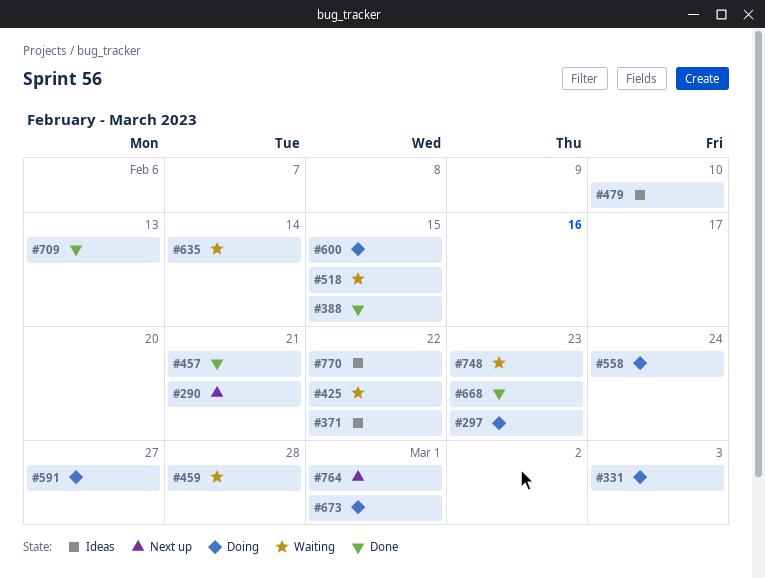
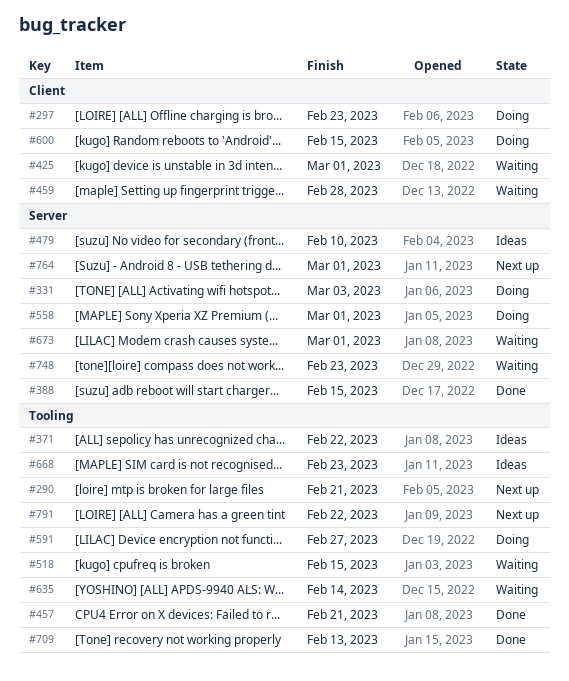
#425, due: Feb 22 -> Mar 1
#558, due: Feb 24 -> Mar 1
#668, status: Done -> Ideas
#673, status: Doing -> Waiting
#770: present -> none
#791: none -> present

